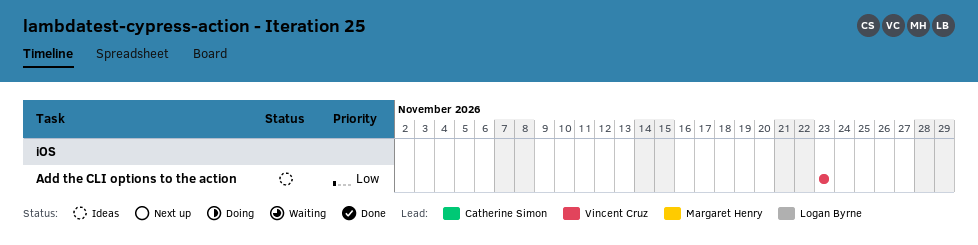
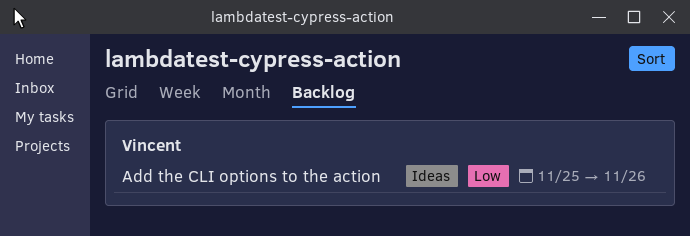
Add the CLI options to the action, start: Nov 23 -> Nov 25
Add the CLI options to the action, due: Nov 23 -> Nov 26

